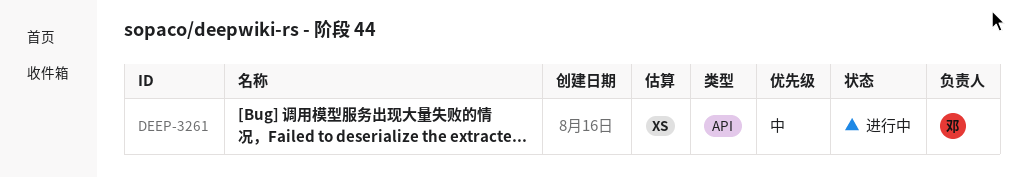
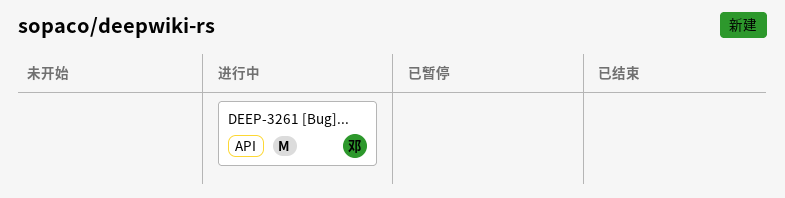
DEEP-3261, estimate: XS -> M

